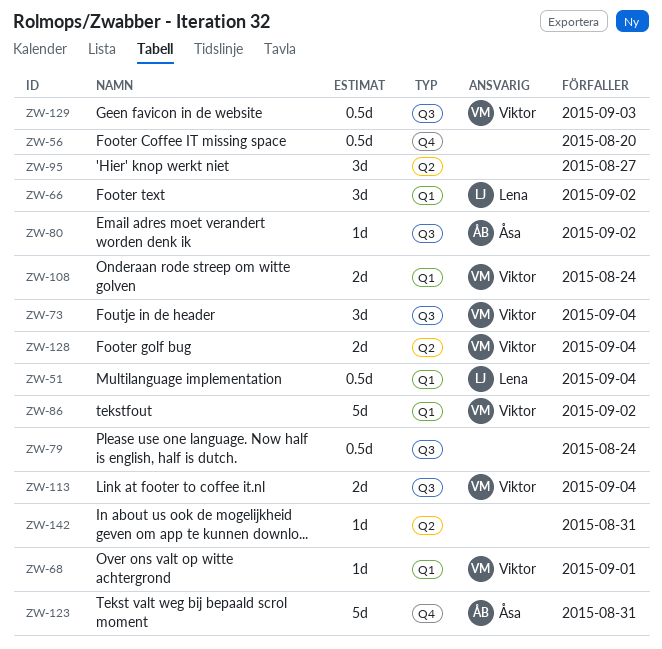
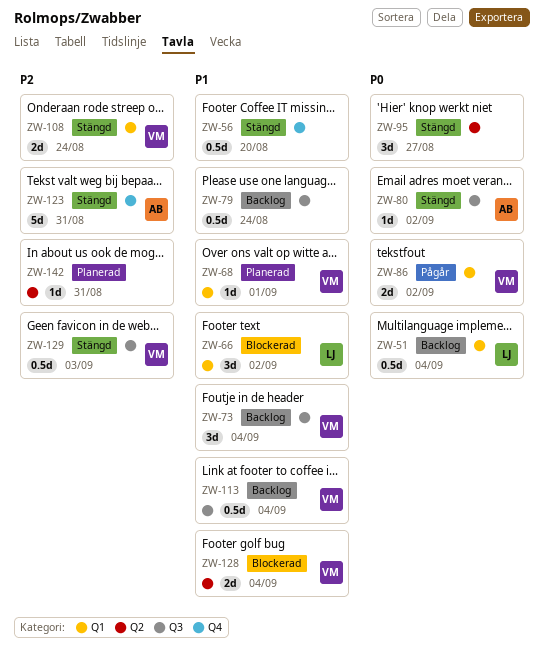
ZW-86, estimate: 5d -> 2d
ZW-113, estimate: 2d -> 0.5d

